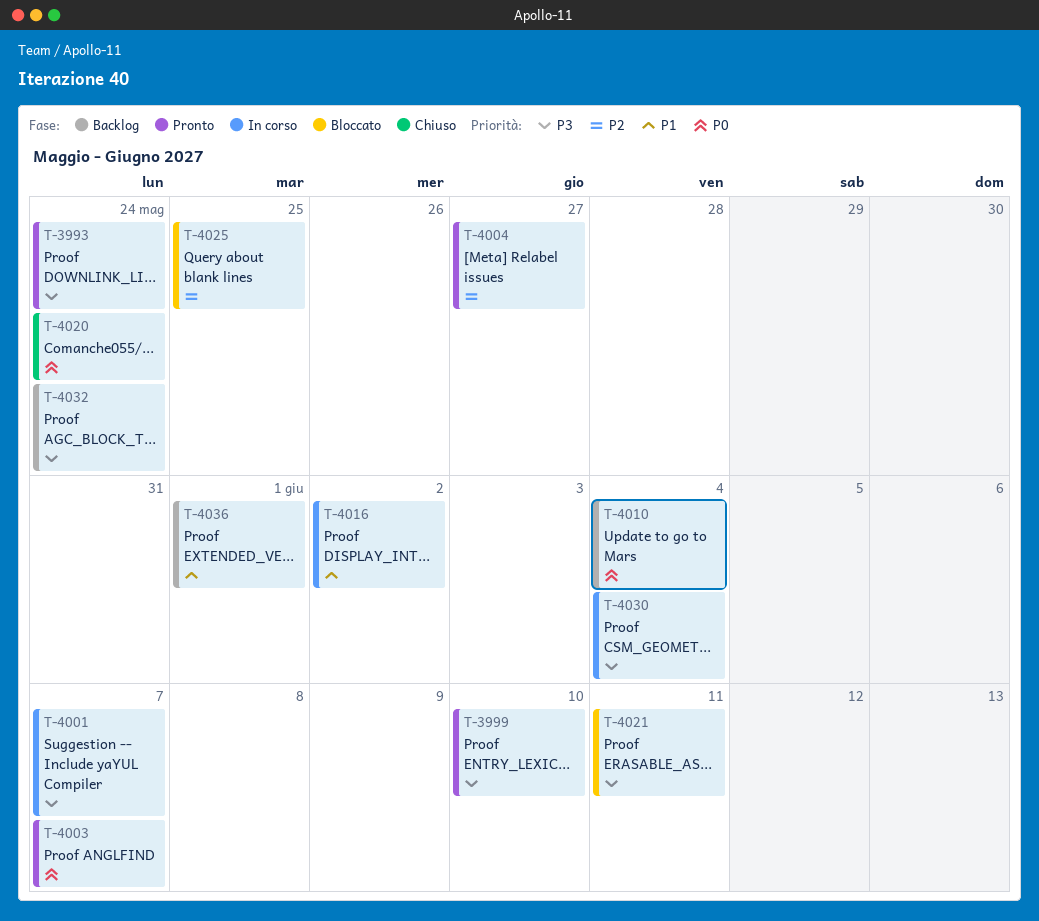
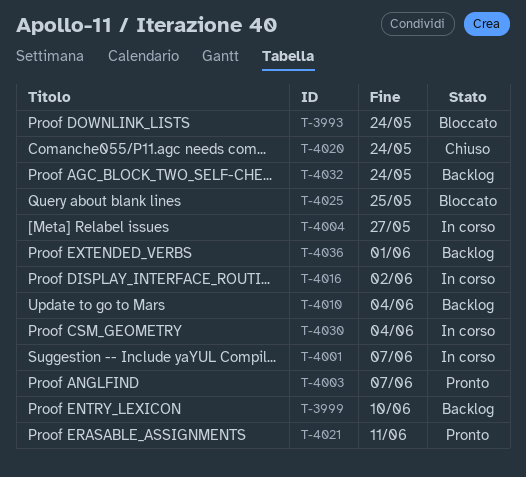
T-3993, status: Pronto -> Bloccato
T-3999, status: Pronto -> Backlog
T-4004, status: Pronto -> In corso
T-4021, status: Bloccato -> Pronto

